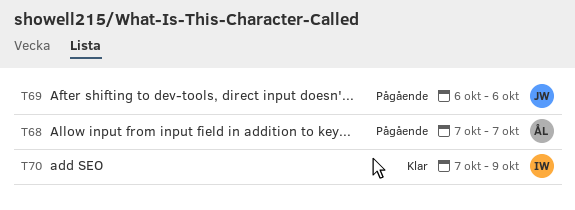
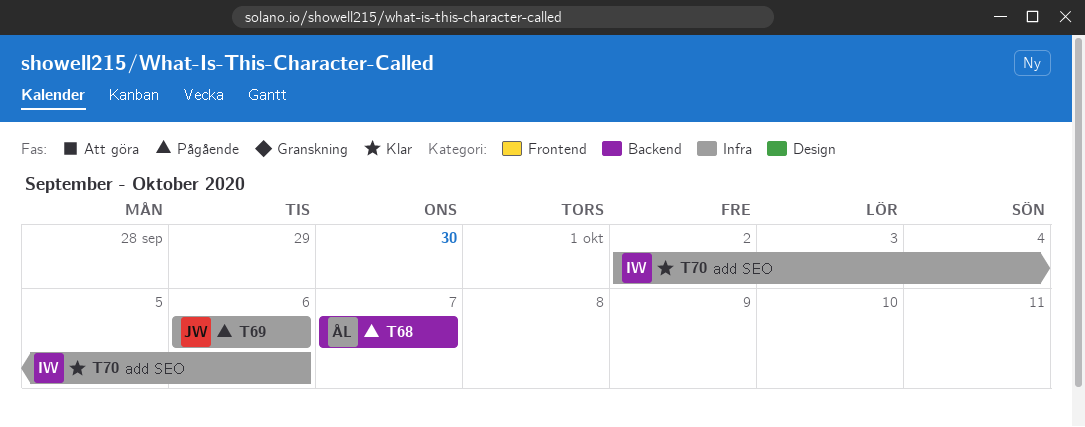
T70, start: Oct 7 -> Oct 2
T70, due: Oct 9 -> Oct 6

